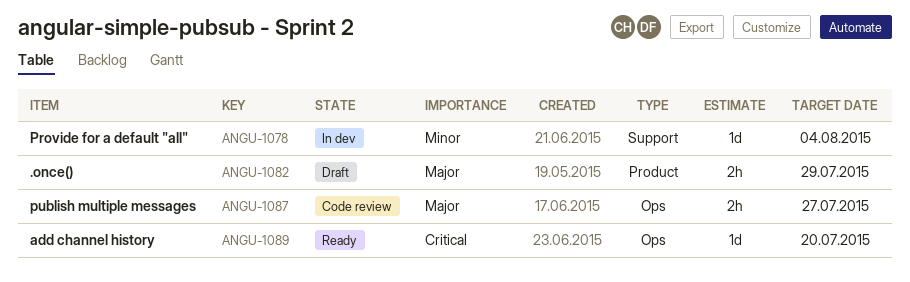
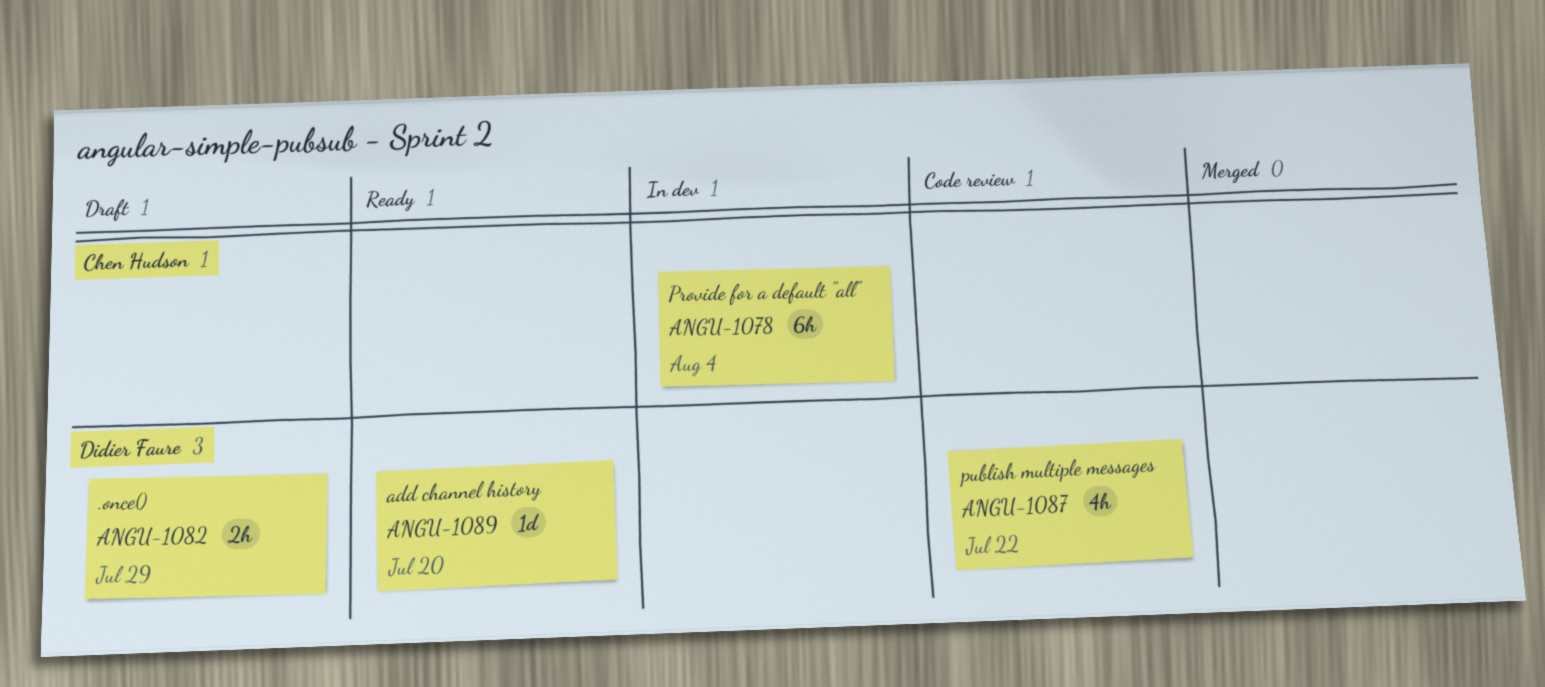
ANGU-1078, estimate: 1d -> 6h
ANGU-1087, estimate: 2h -> 4h
ANGU-1087, due: Jul 27 -> Jul 22

